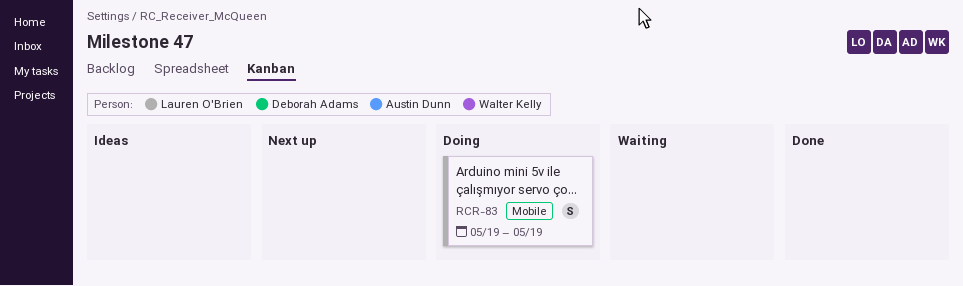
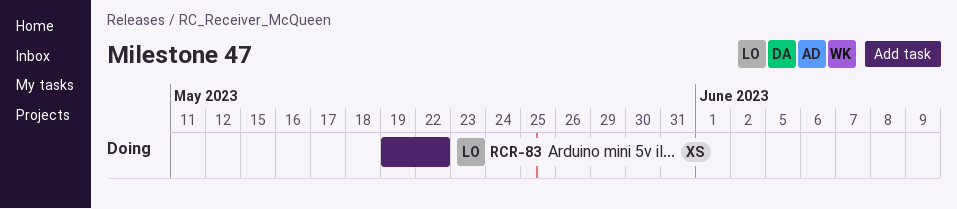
RCR-83, estimate: S -> XS
RCR-83, due: May 19 -> May 22

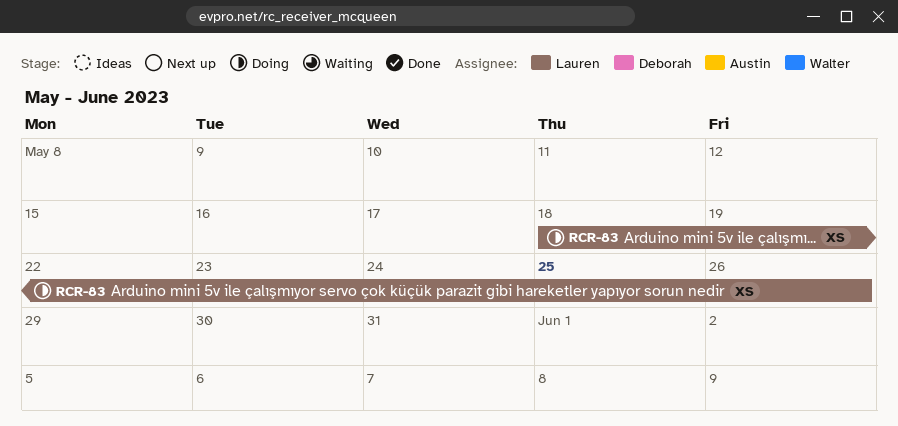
RCR-83, start: May 19 -> May 18
RCR-83, due: May 22 -> May 26

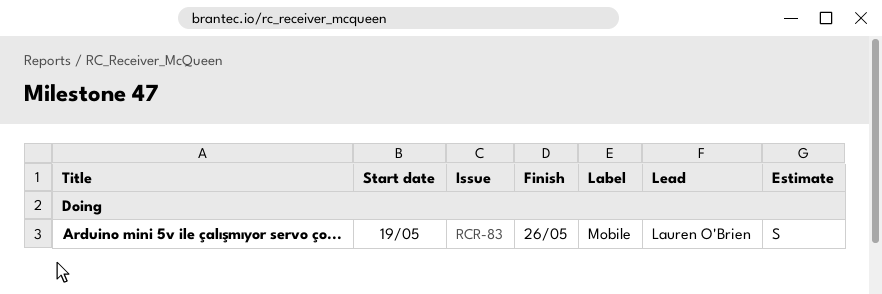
RCR-83, estimate: XS -> S
RCR-83, start: May 18 -> May 19

